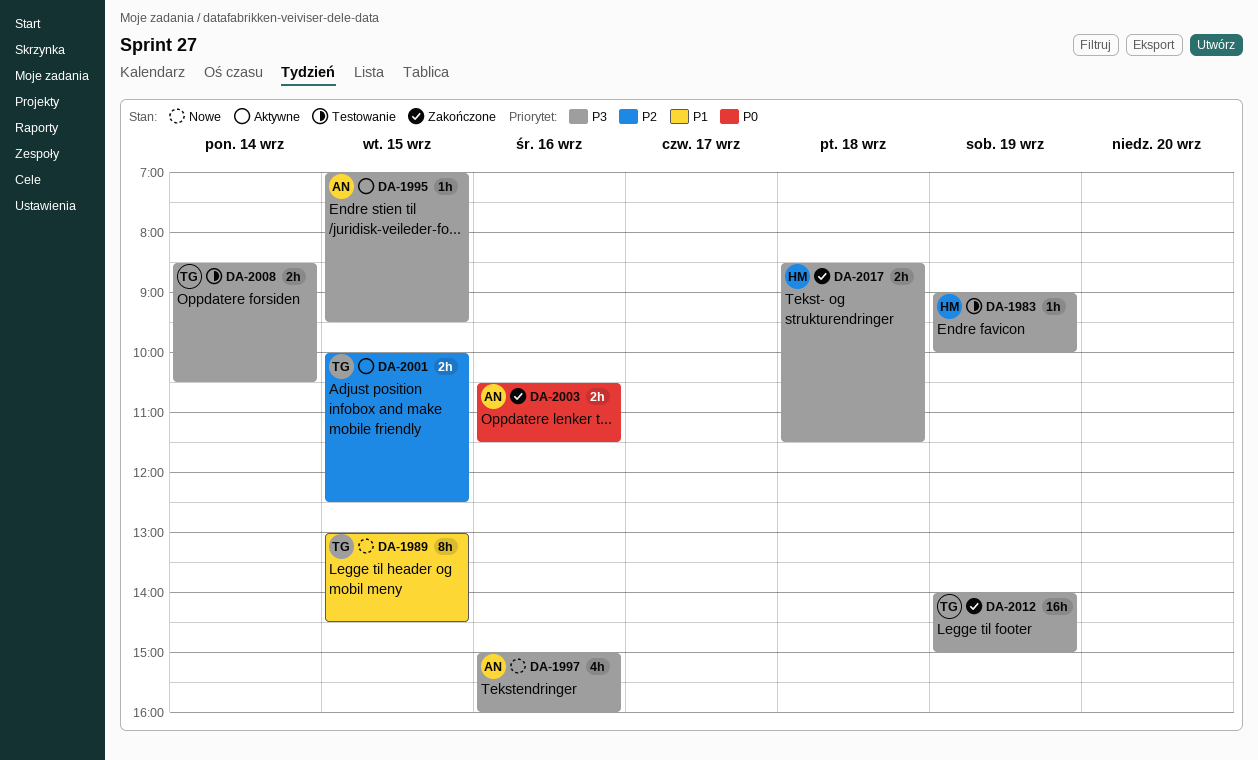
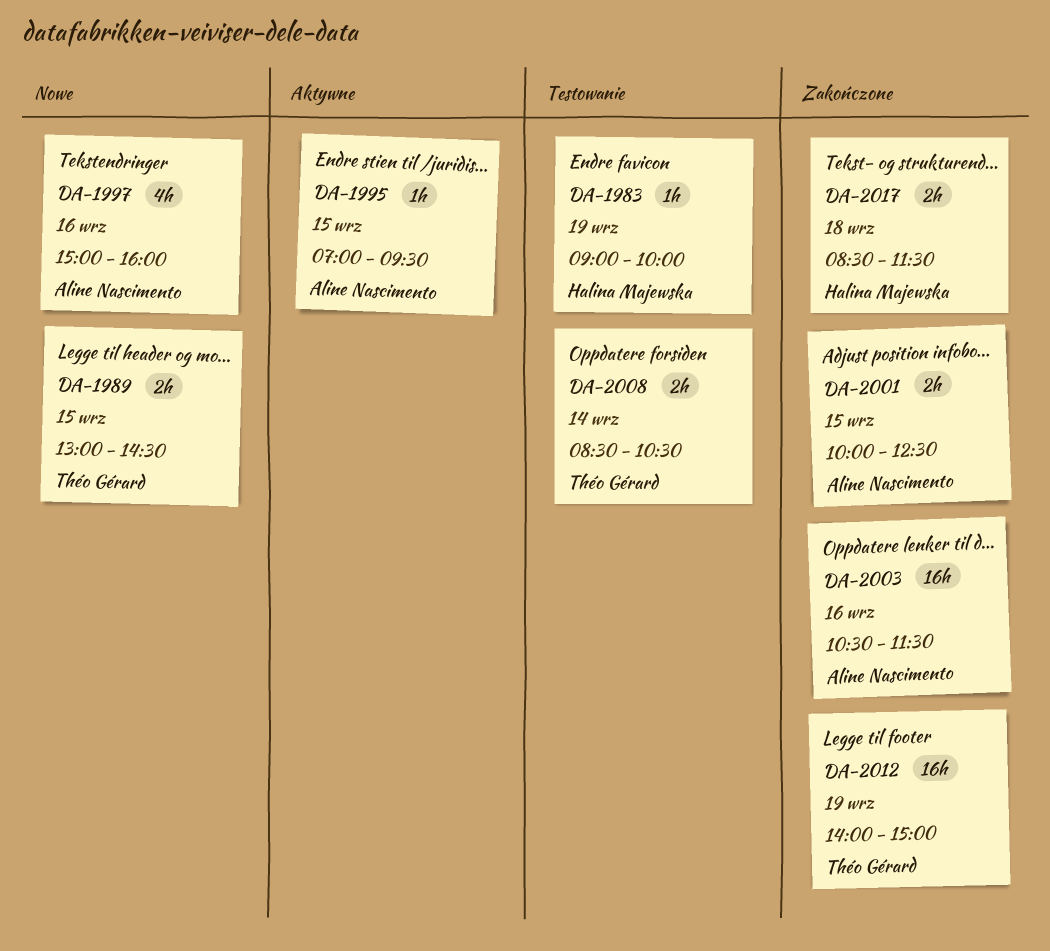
DA-1989, estimate: 8h -> 2h
DA-2001, status: Aktywne -> Zakończone
DA-2001, owner: Théo Gérard -> Aline Nascimento
DA-2003, estimate: 2h -> 16h

